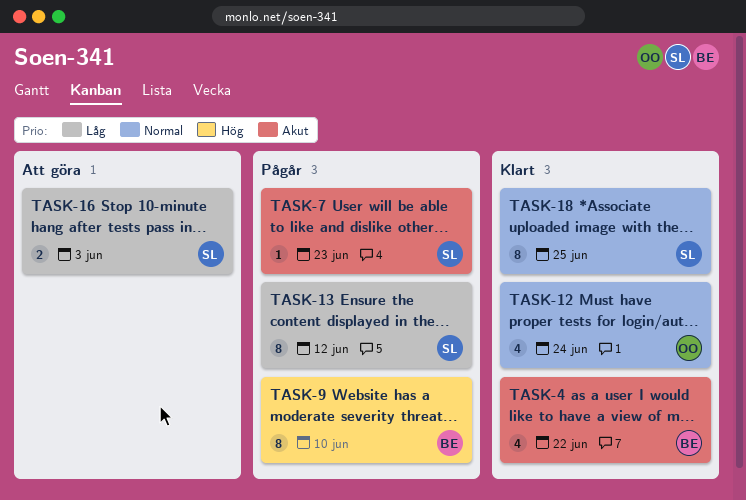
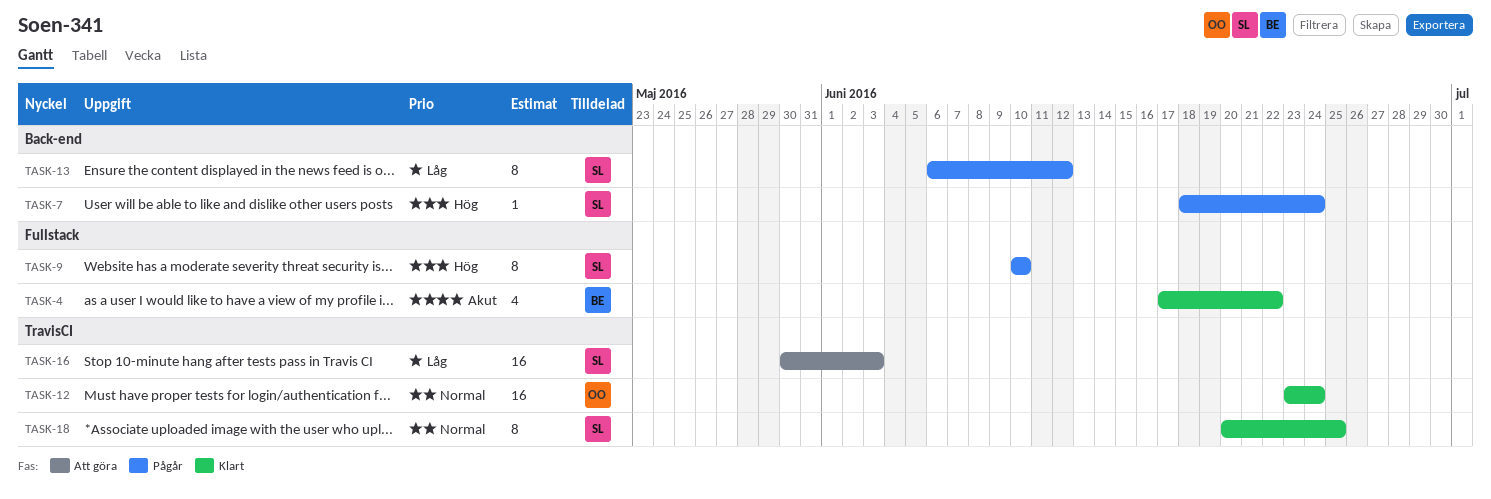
TASK-7, priority: Akut -> Hög
TASK-7, due: Jun 23 -> Jun 24
TASK-9, owner: BE -> SL
TASK-12, estimate: 4 -> 16
TASK-16, estimate: 2 -> 16

